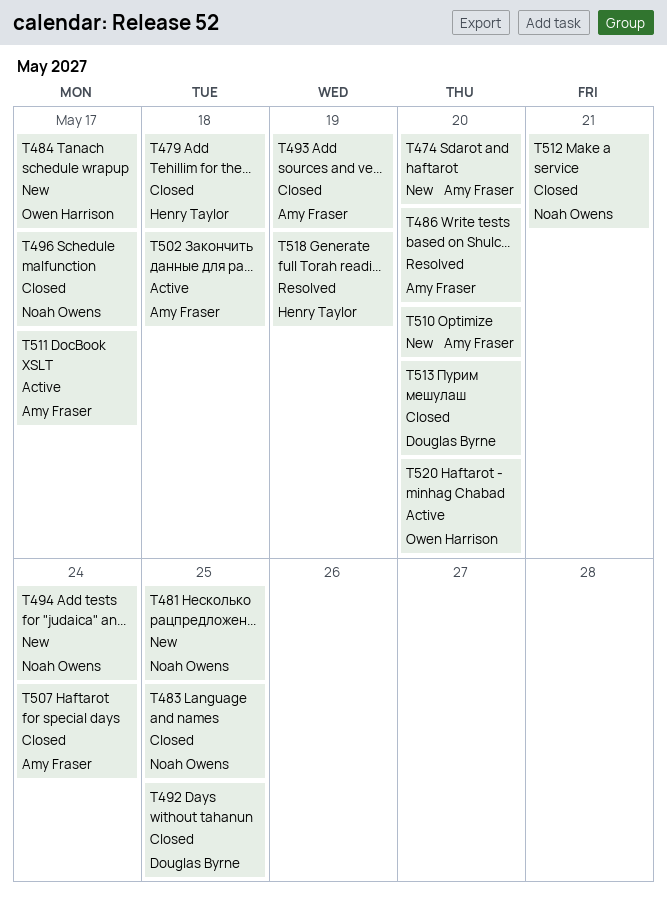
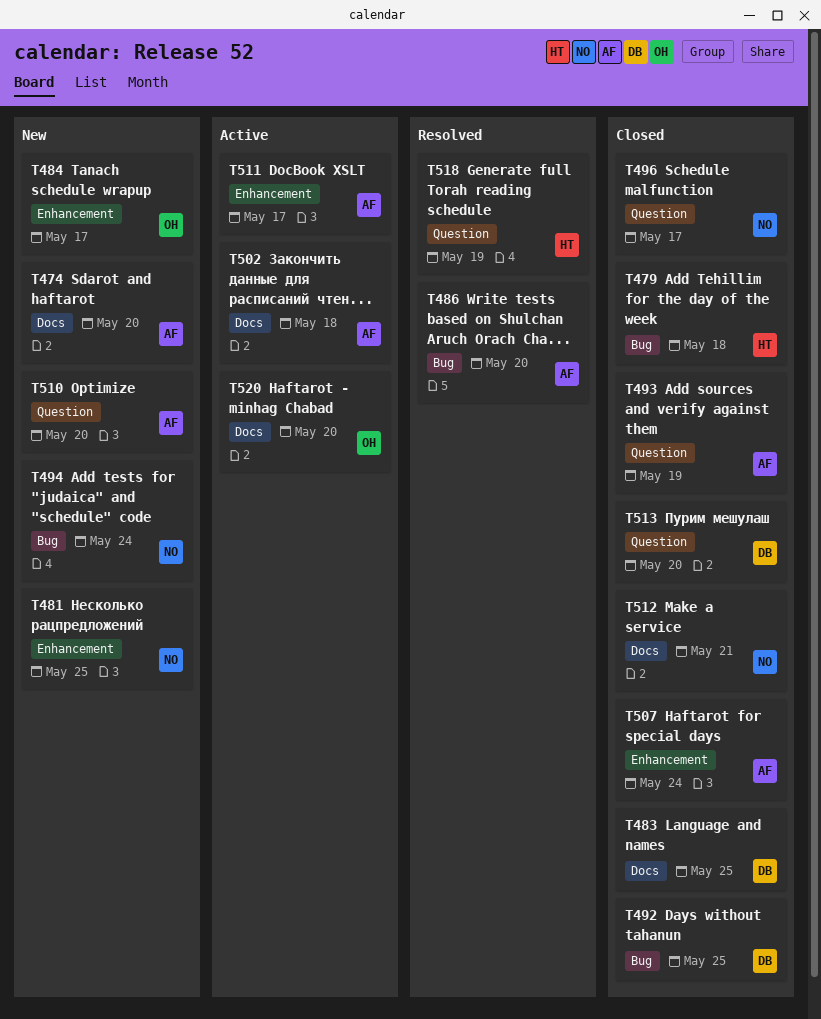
T483, owner: Noah Owens -> Douglas Byrne

